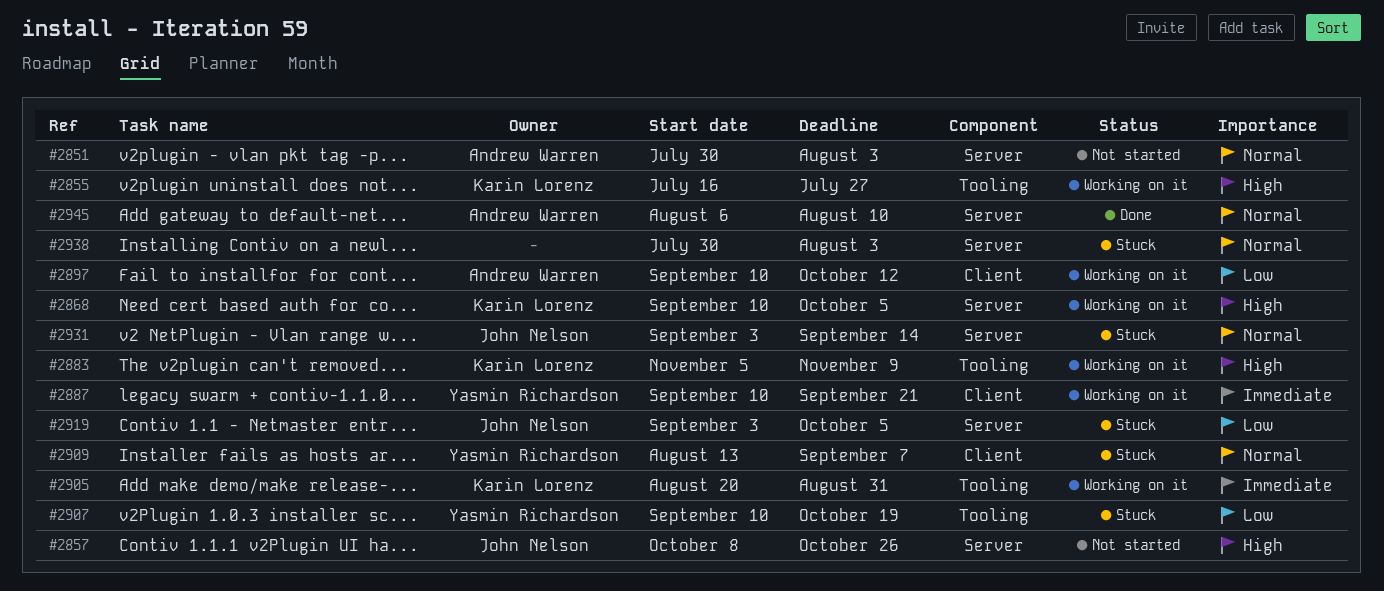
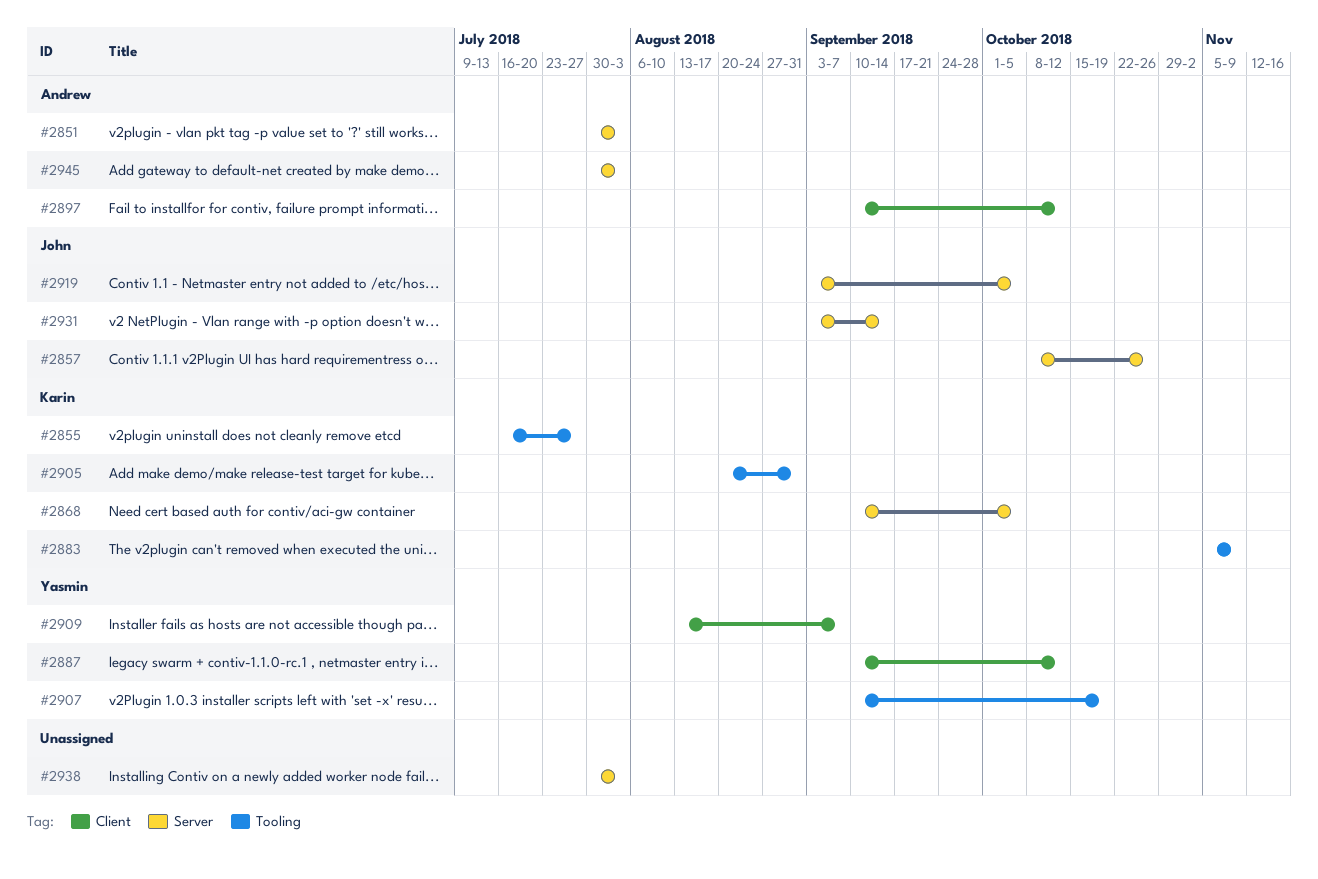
#2887, due: Sep 21 -> Oct 12
#2945, start: Aug 6 -> Jul 30
#2945, due: Aug 10 -> Aug 3

